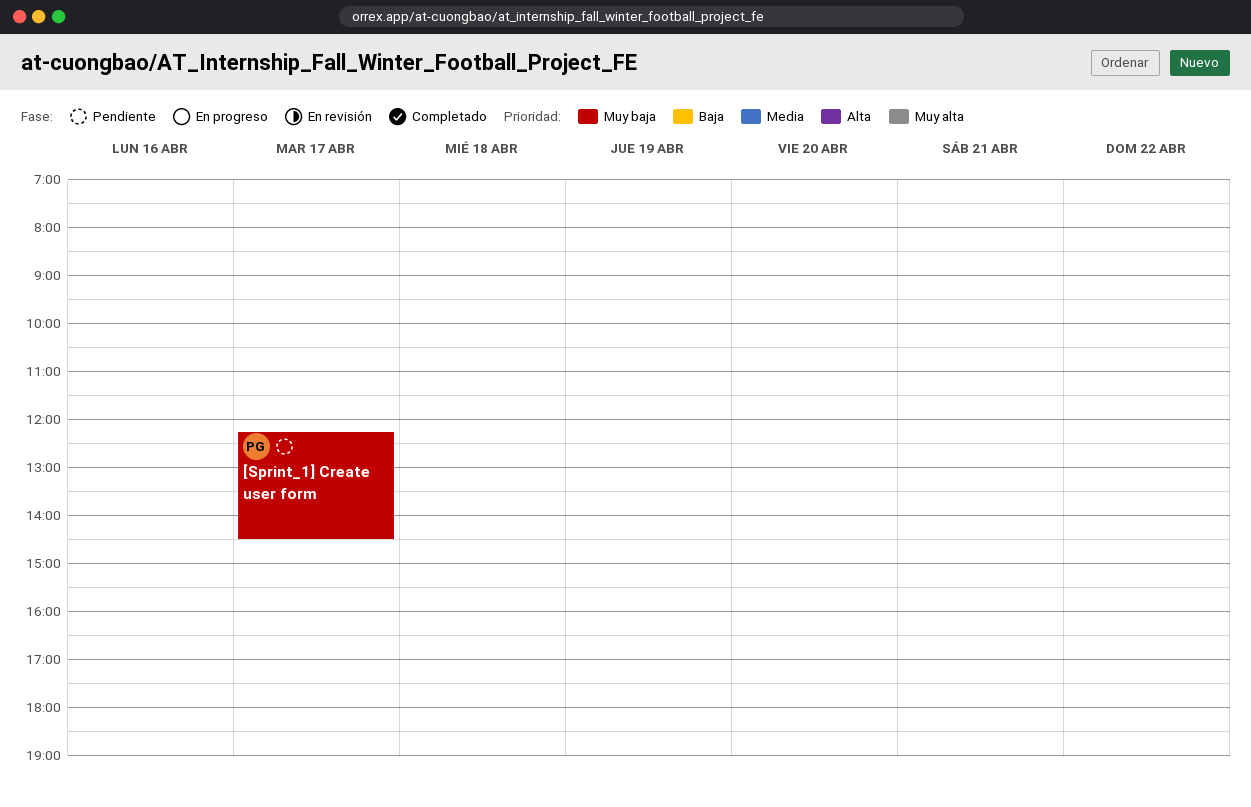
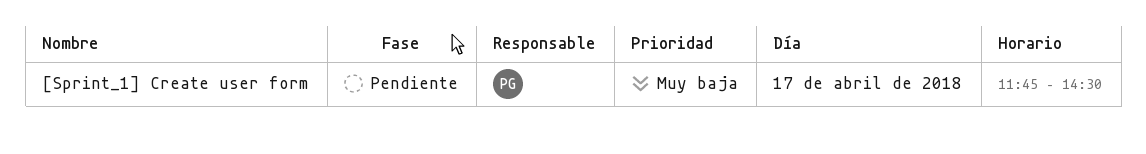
[Sprint_1] Create user form, begins: 12:15 -> 11:45

